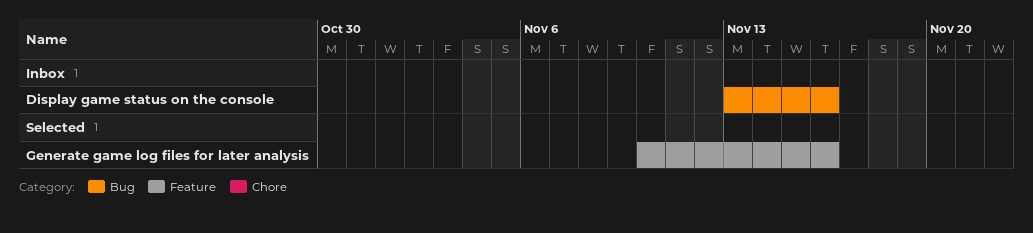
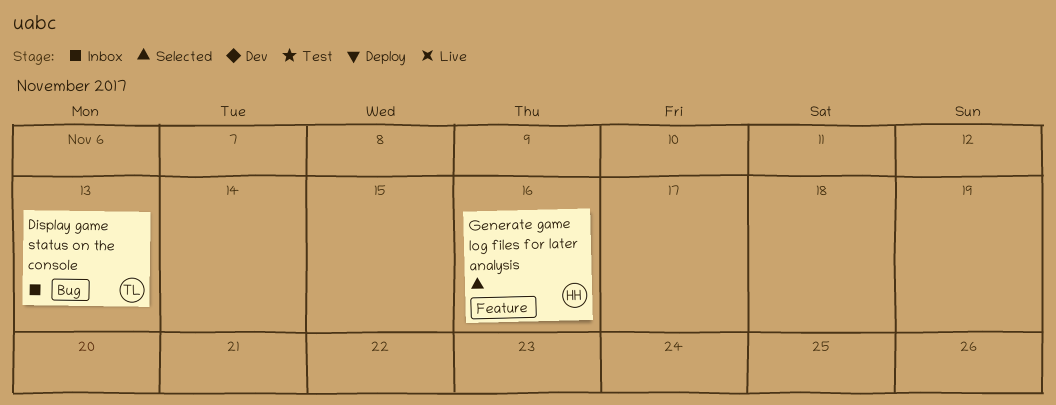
Display game status on the console, due: Nov 16 -> Nov 13

